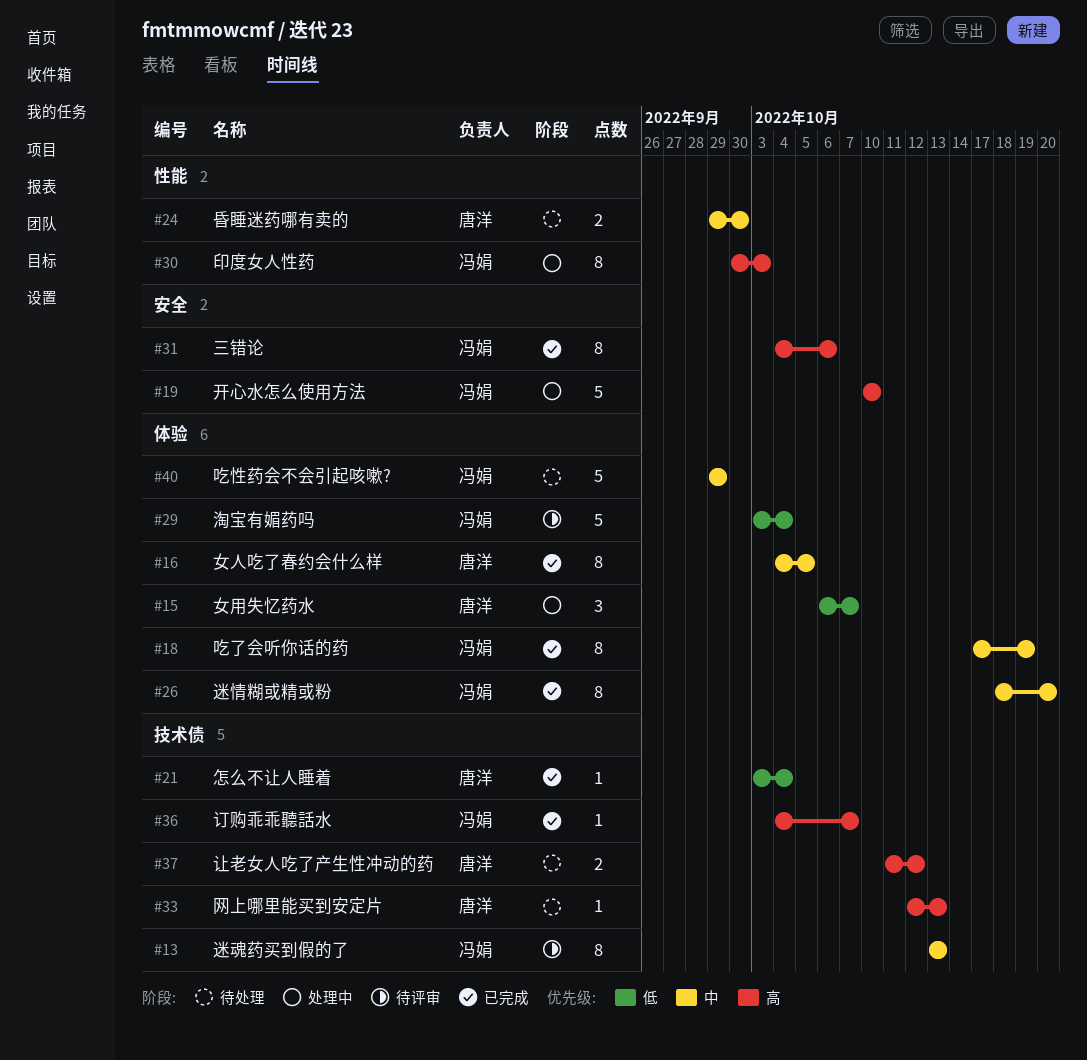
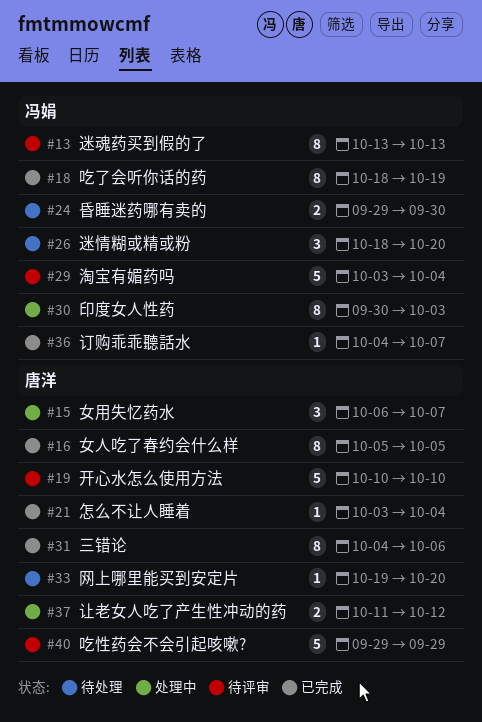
#16, start: Oct 4 -> Oct 5
#18, start: Oct 17 -> Oct 18
#19, status: 处理中 -> 待评审
#19, owner: 冯娟 -> 唐洋
#24, owner: 唐洋 -> 冯娟
#26, status: 已完成 -> 待处理
#26, estimate: 8 -> 3
#31, owner: 冯娟 -> 唐洋
#33, start: Oct 12 -> Oct 19
#33, due: Oct 13 -> Oct 20
#37, status: 待处理 -> 处理中
#40, status: 待处理 -> 待评审
#40, owner: 冯娟 -> 唐洋

